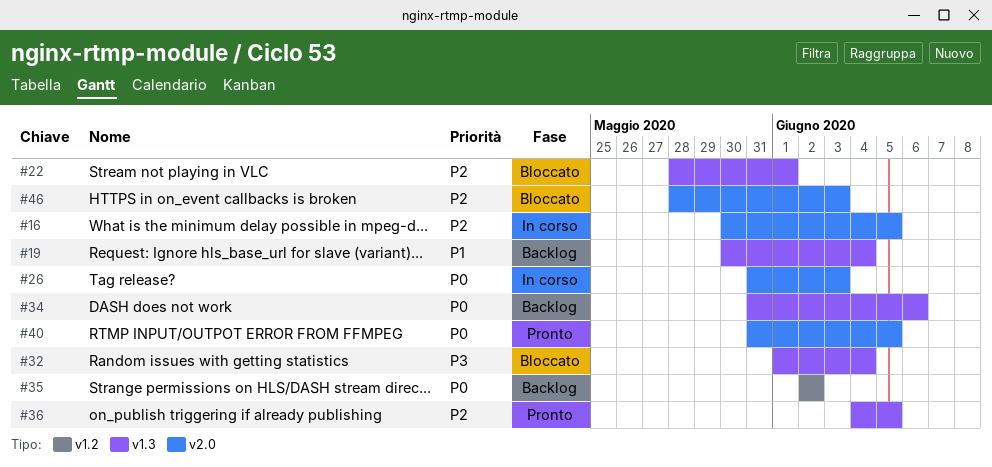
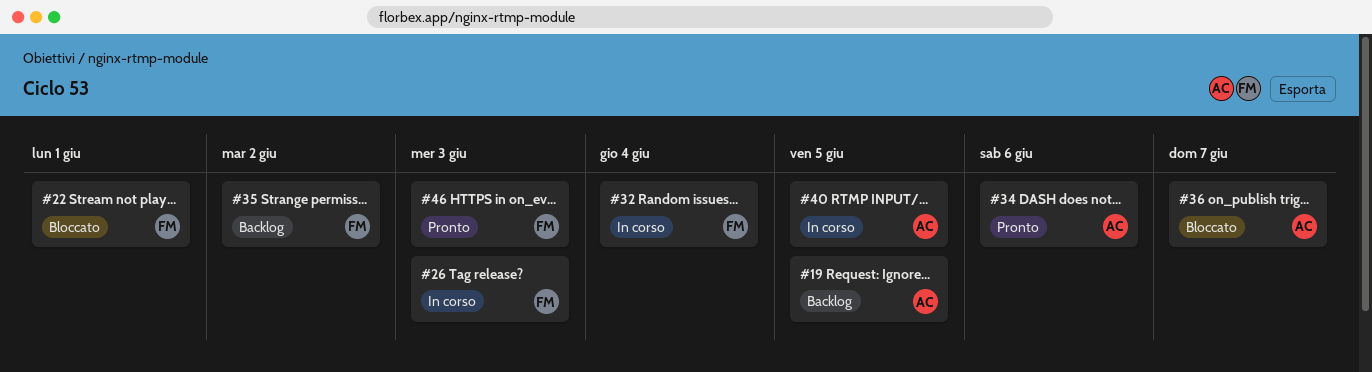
#16: present -> none
#19, due: Jun 4 -> Jun 5
#32, status: Bloccato -> In corso
#34, status: Backlog -> Pronto
#36, status: Pronto -> Bloccato
#36, due: Jun 5 -> Jun 7
#40, status: Pronto -> In corso
#46, status: Bloccato -> Pronto

